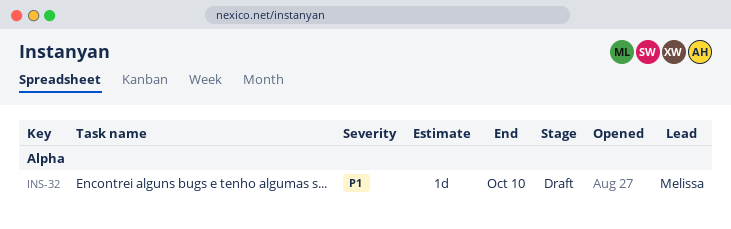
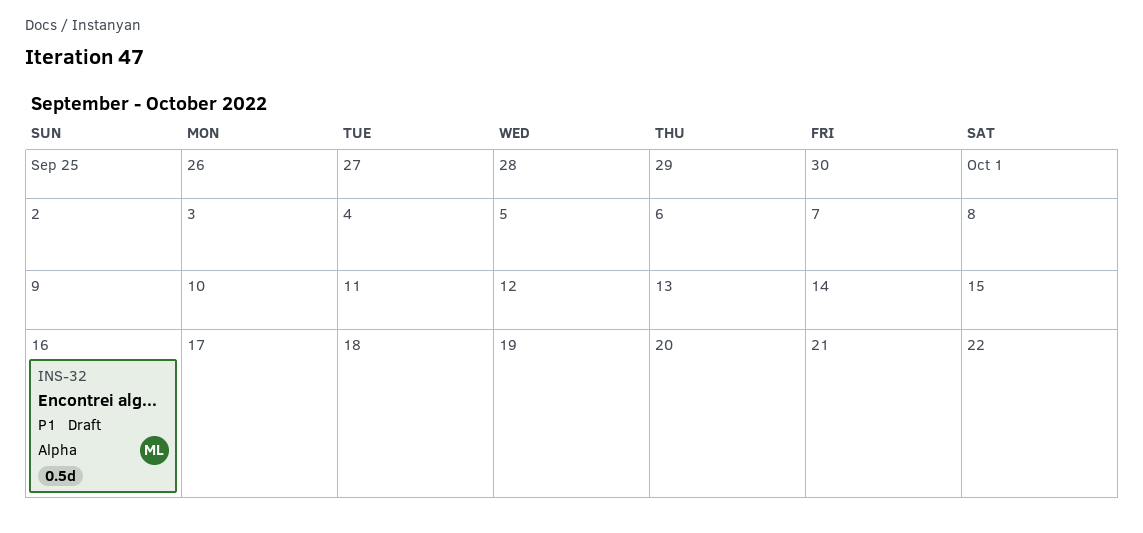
INS-32, estimate: 1d -> 0.5d
INS-32, due: Oct 10 -> Oct 16

